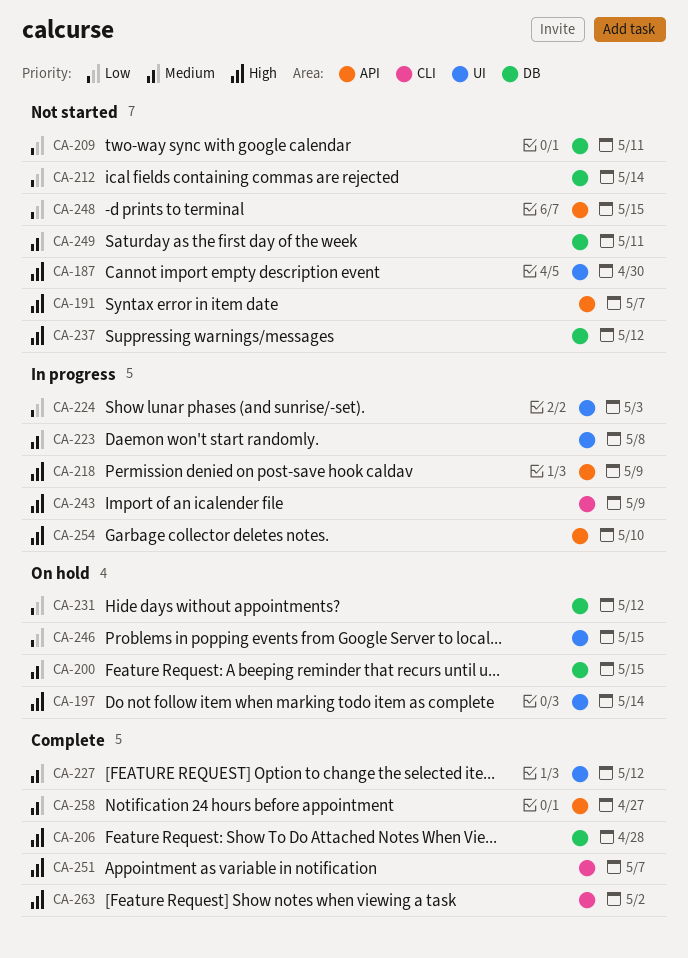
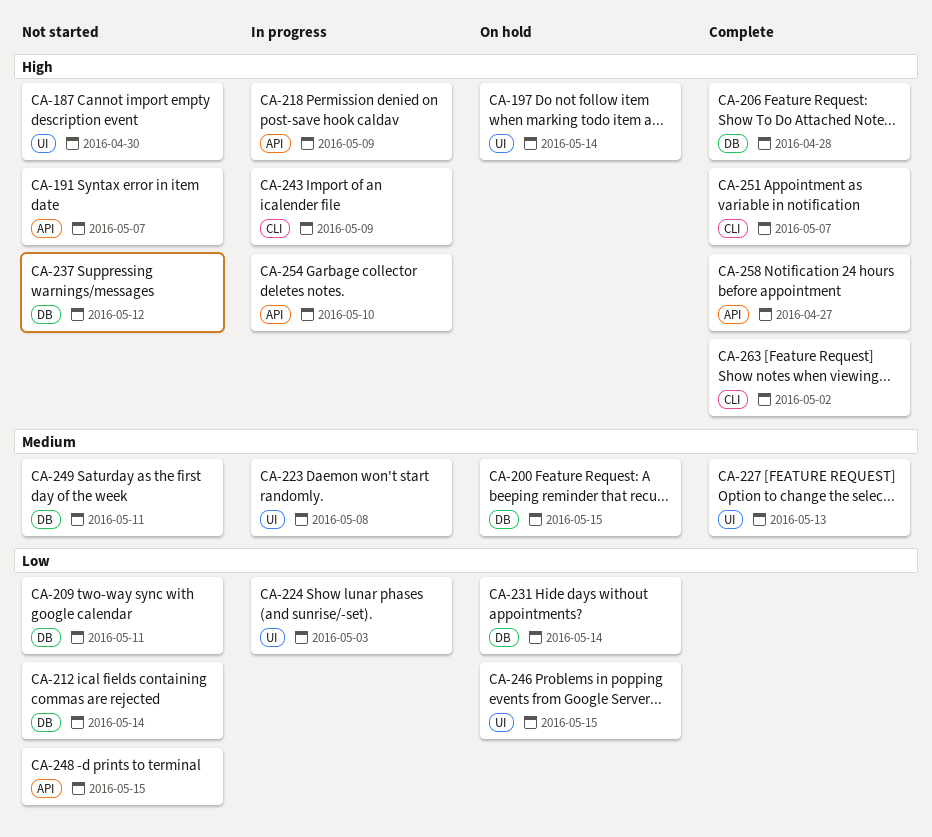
CA-227, due: May 12 -> May 13
CA-231, due: May 12 -> May 14
CA-258, priority: Medium -> High

